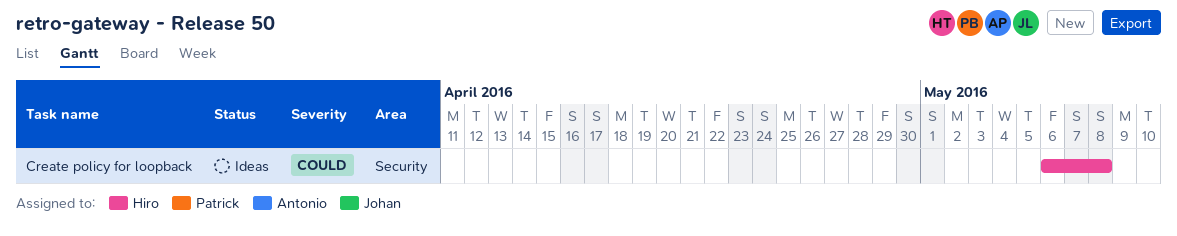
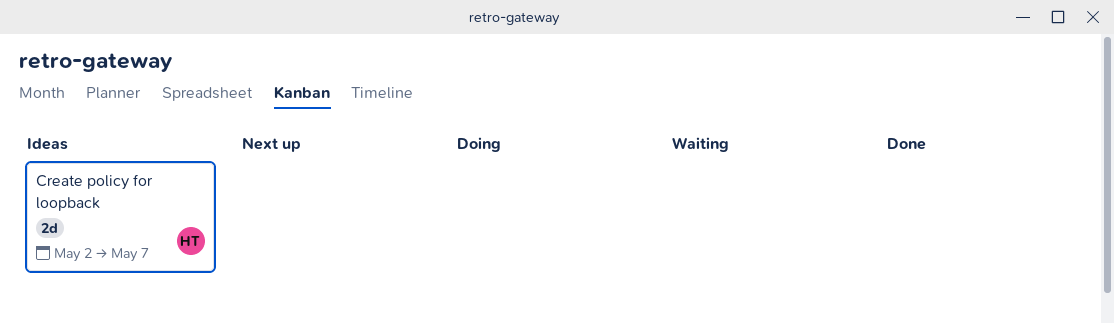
Create policy for loopback, start: May 6 -> May 2
Create policy for loopback, due: May 8 -> May 7

